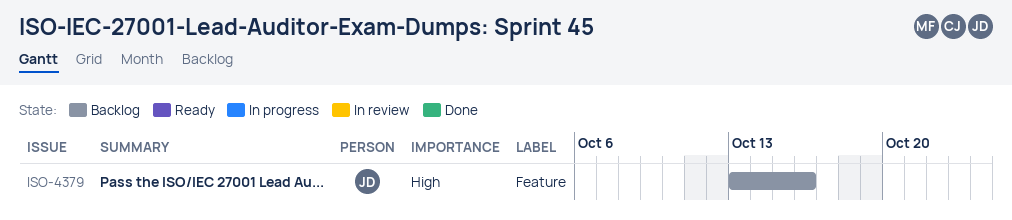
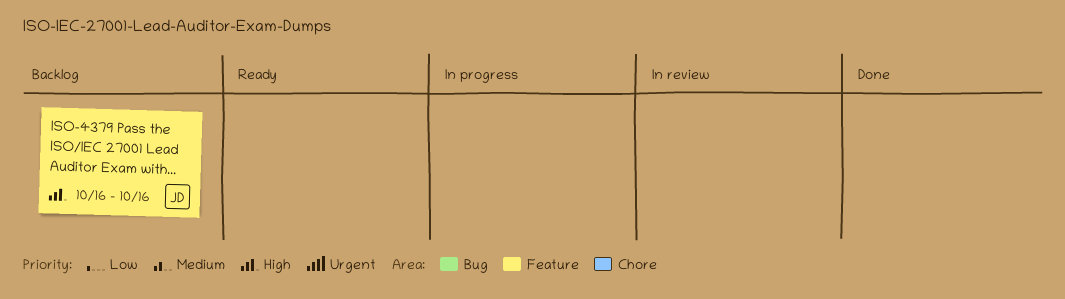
ISO-4379, start: Oct 13 -> Oct 16

